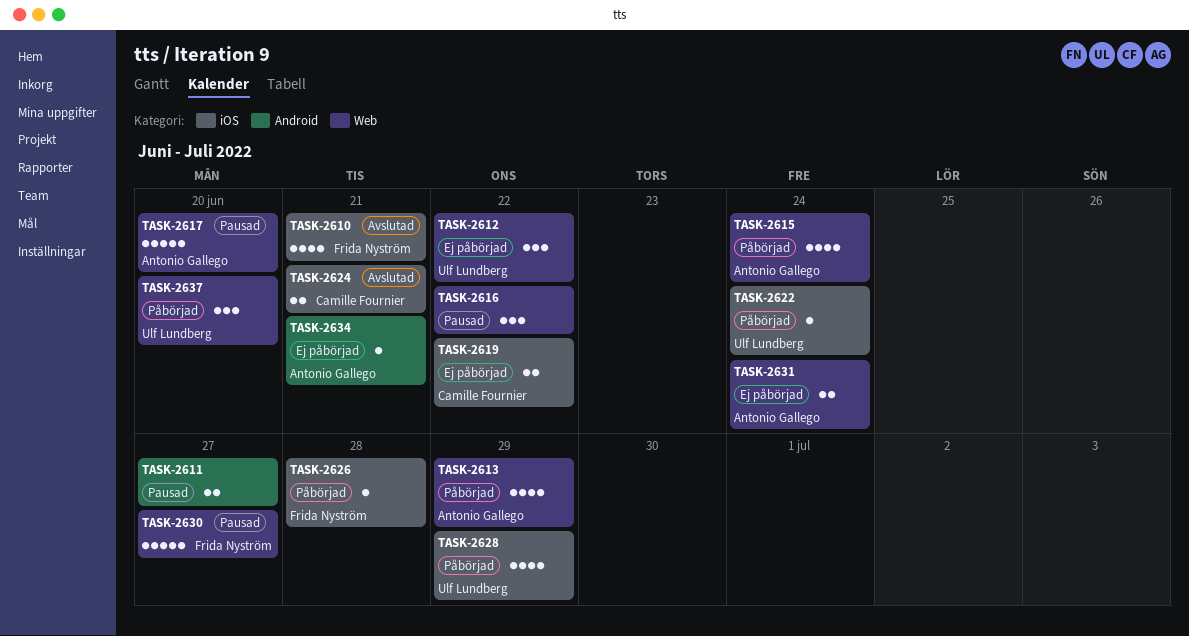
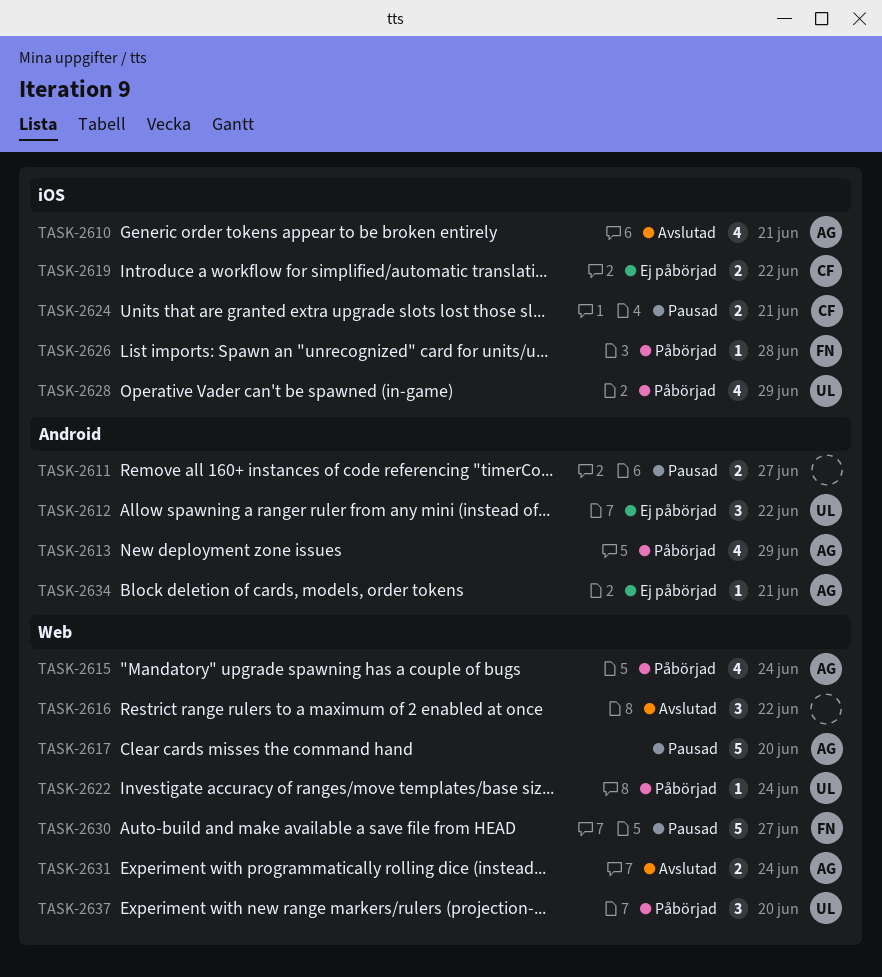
TASK-2610, owner: Frida Nyström -> Antonio Gallego
TASK-2612, label: Web -> Android
TASK-2613, label: Web -> Android
TASK-2616, status: Pausad -> Avslutad
TASK-2622, label: iOS -> Web
TASK-2624, status: Avslutad -> Pausad
TASK-2631, status: Ej påbörjad -> Avslutad

